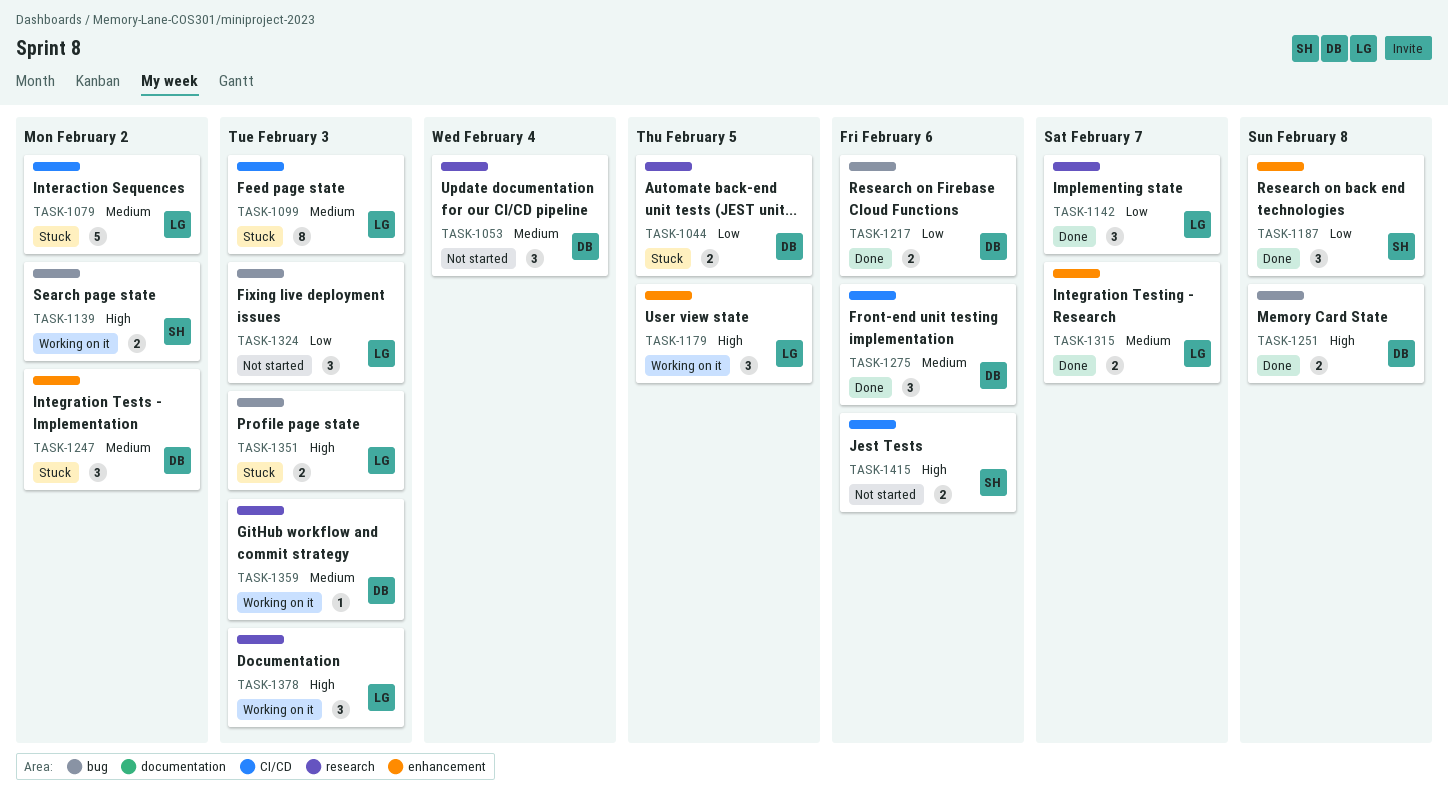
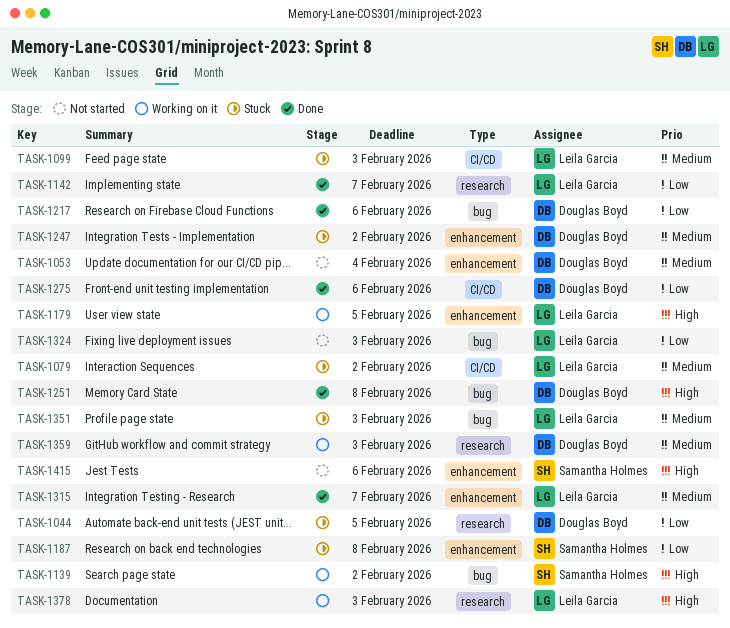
TASK-1053, label: research -> enhancement
TASK-1187, status: Done -> Stuck
TASK-1275, priority: Medium -> Low
TASK-1351, priority: High -> Medium
TASK-1415, label: CI/CD -> enhancement

